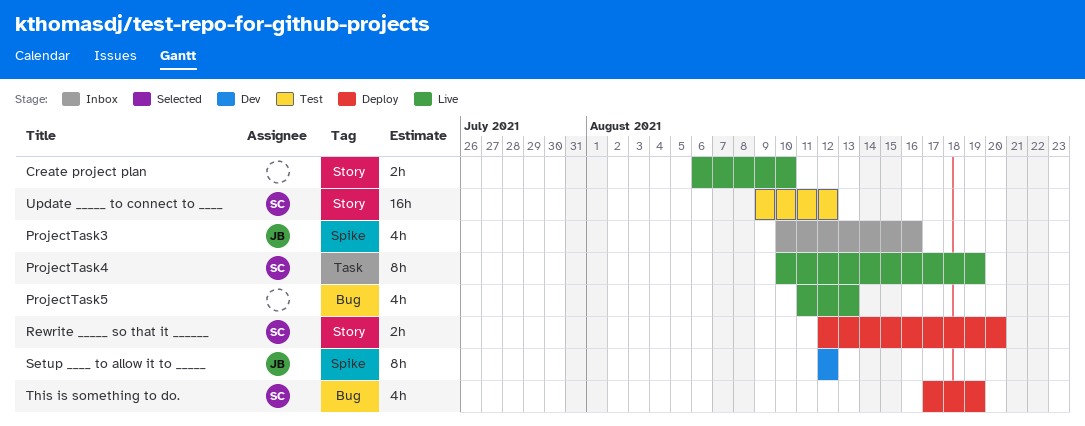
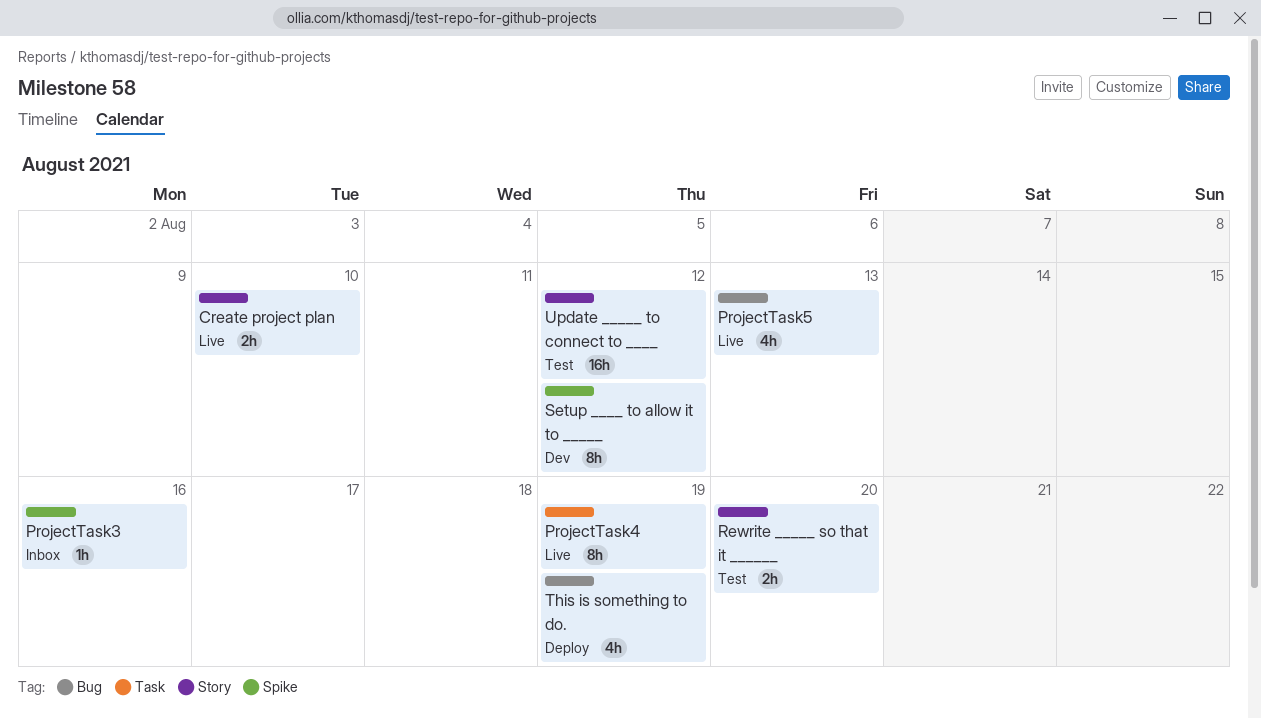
ProjectTask3, estimate: 4h -> 1h
Rewrite _____ so that it ______, status: Deploy -> Test

